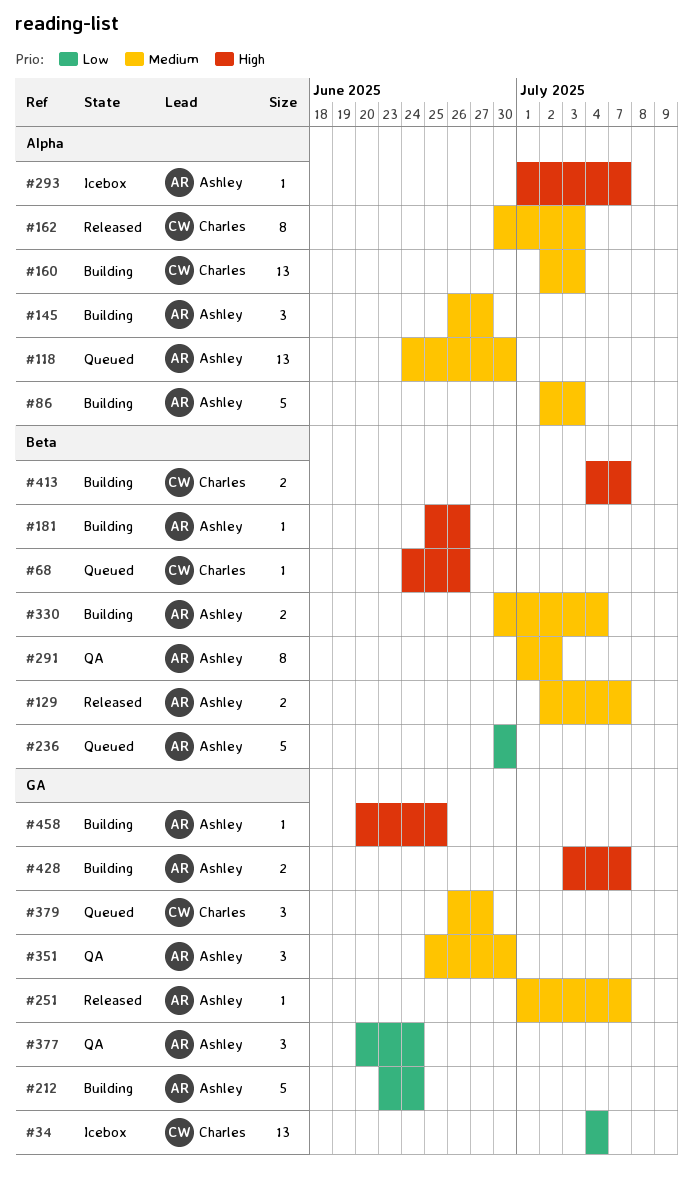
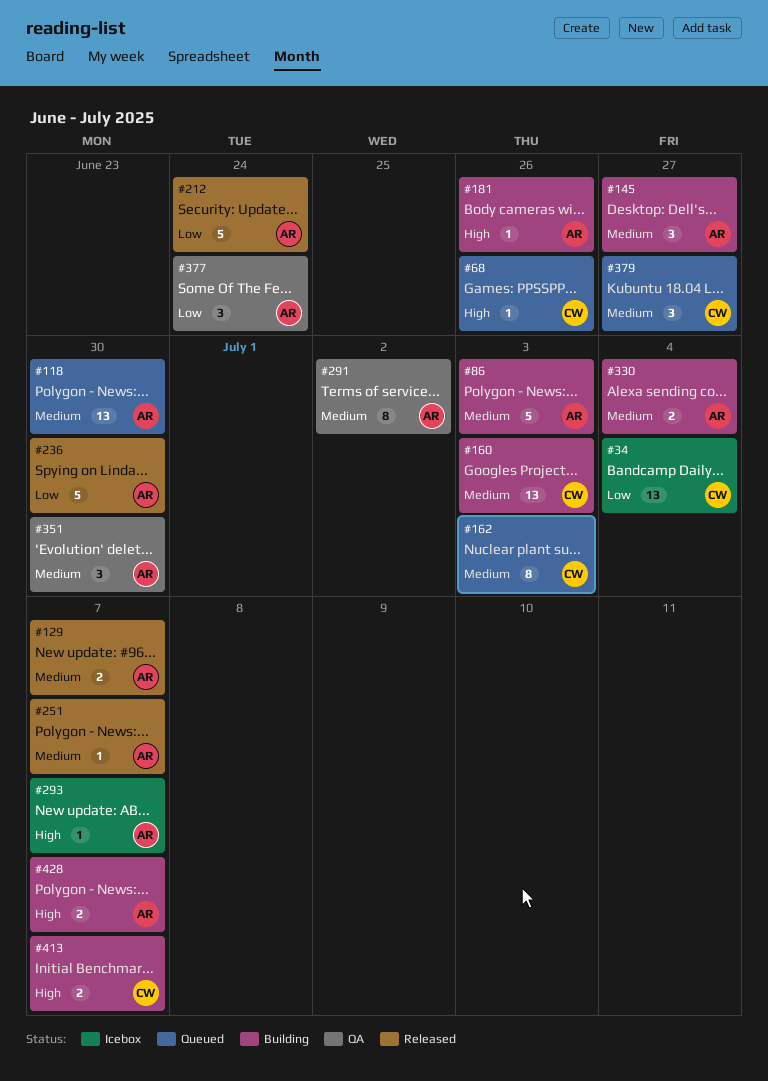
#162, status: Released -> Queued
#212, status: Building -> Released
#236, status: Queued -> Released
#458: present -> none

